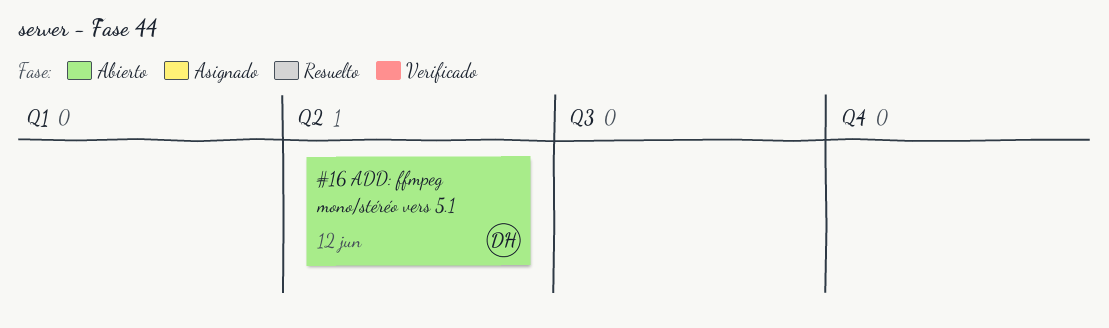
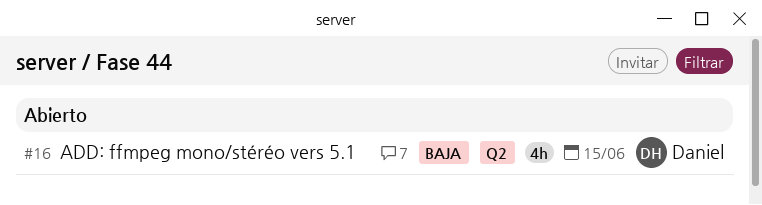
#16, due: Jun 12 -> Jun 15

